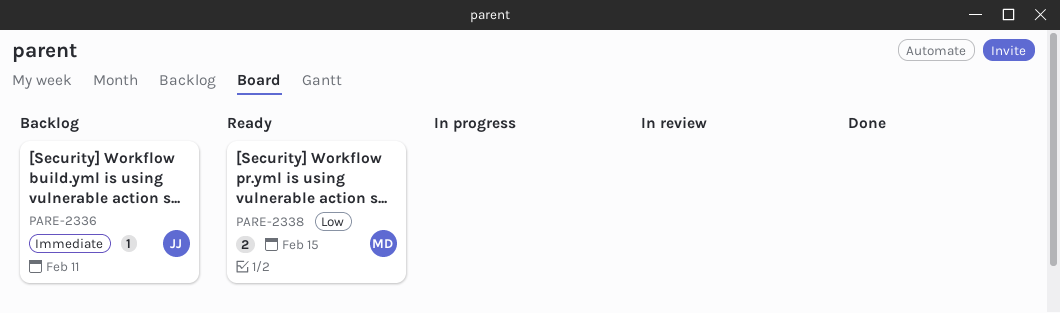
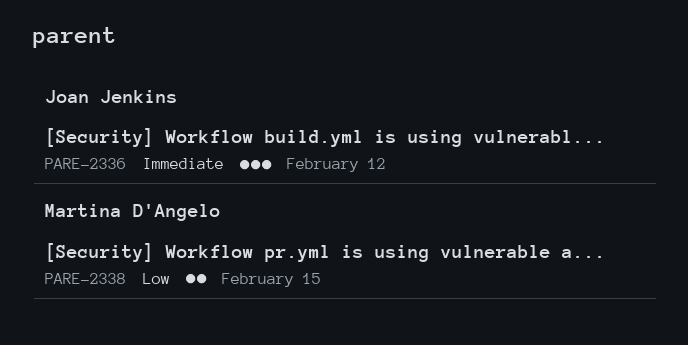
PARE-2336, estimate: 1 -> 3
PARE-2336, due: Feb 11 -> Feb 12

